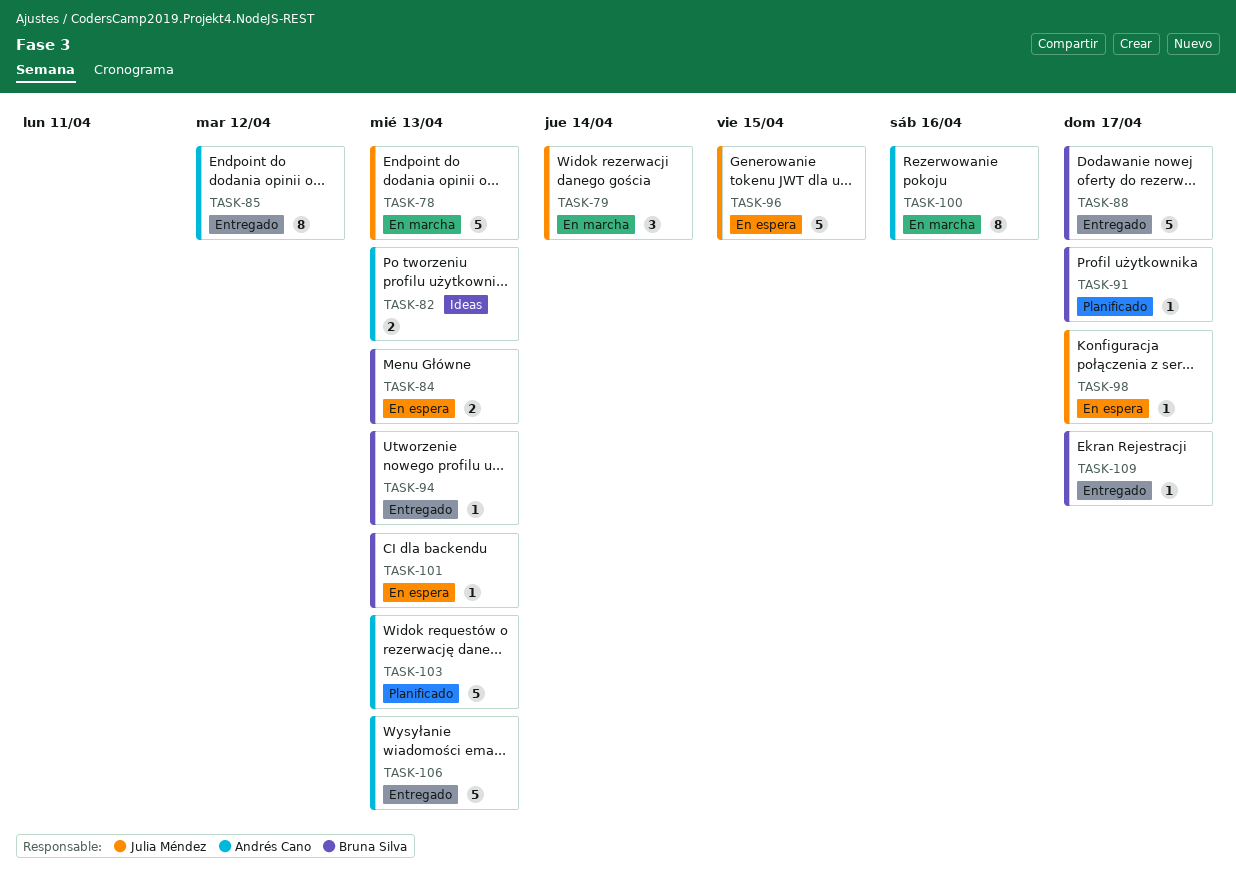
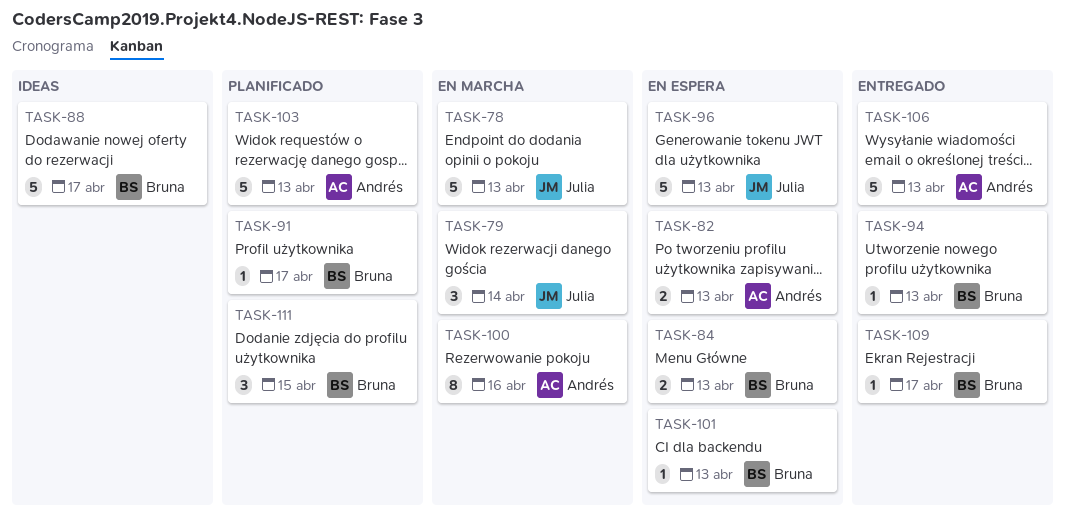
TASK-82, status: Ideas -> En espera
TASK-85: present -> none
TASK-88, status: Entregado -> Ideas
TASK-96, due: Apr 15 -> Apr 13
TASK-98: present -> none
TASK-111: none -> present

